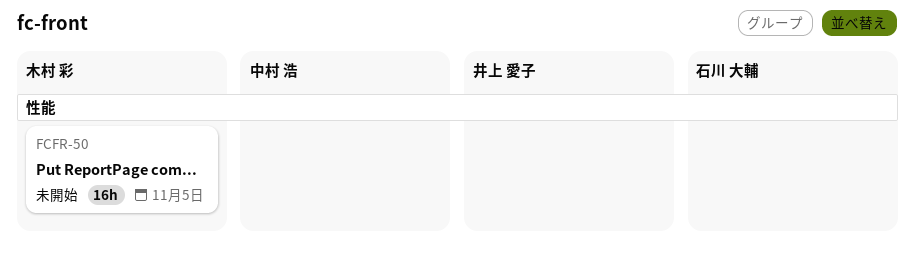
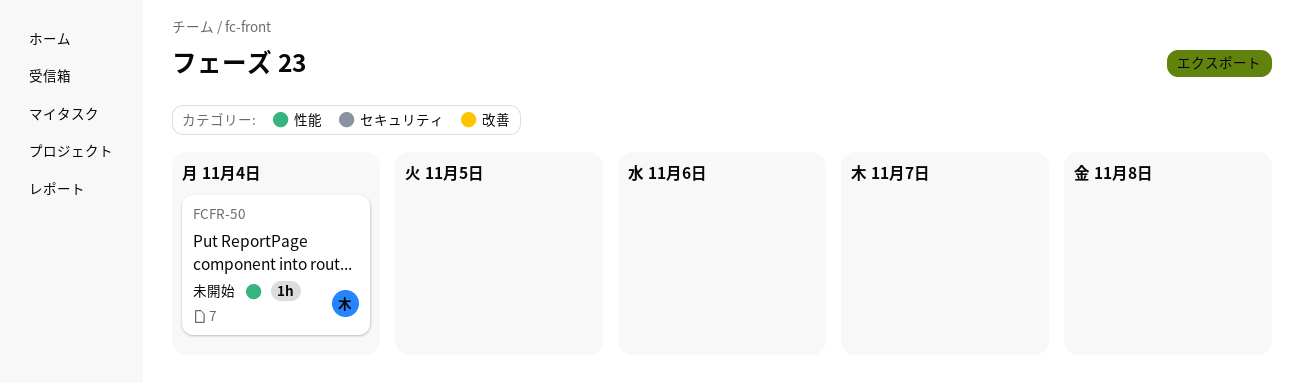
FCFR-50, estimate: 16h -> 1h
FCFR-50, due: Nov 5 -> Nov 4

